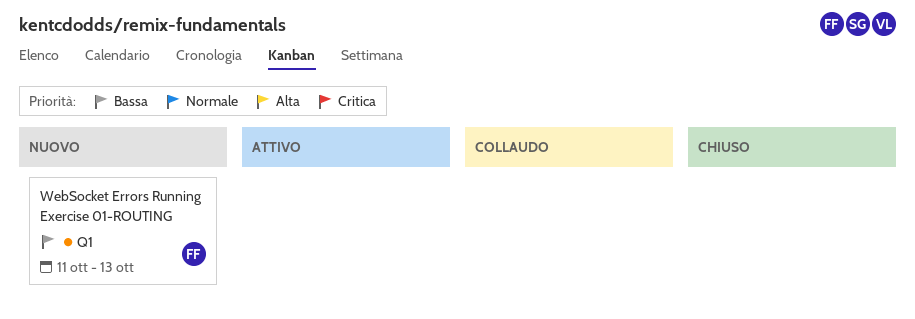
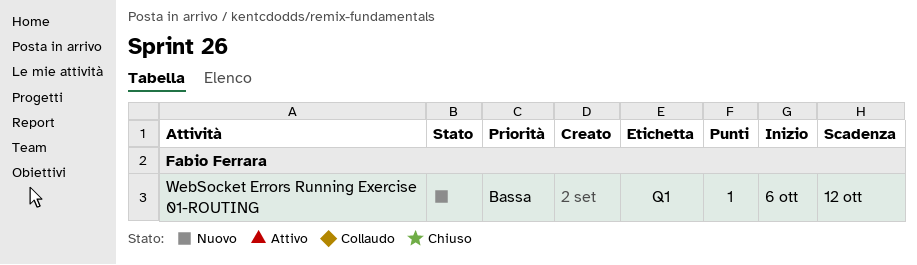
WebSocket Errors Running Exercise 01-ROUTING, start: Oct 11 -> Oct 6
WebSocket Errors Running Exercise 01-ROUTING, due: Oct 13 -> Oct 12

